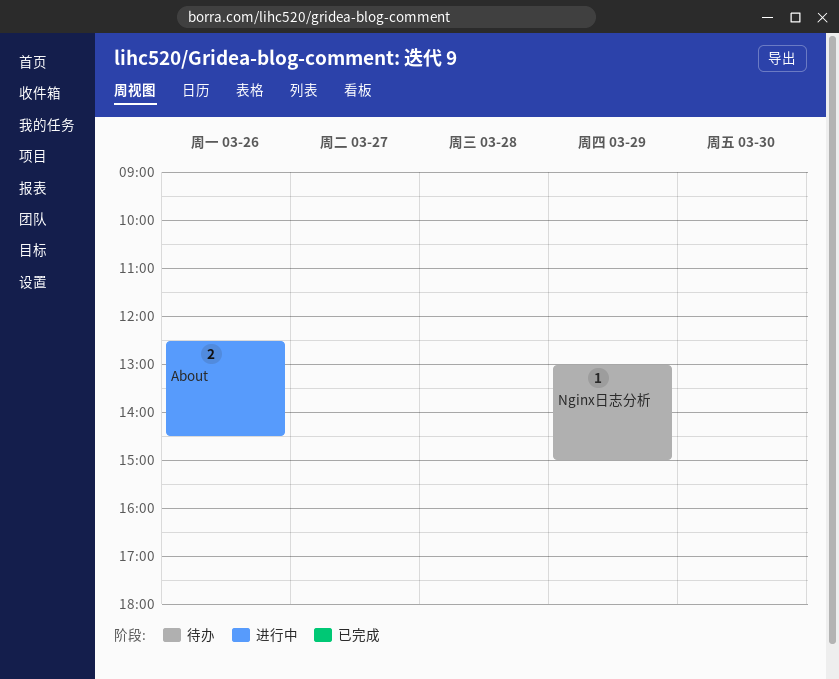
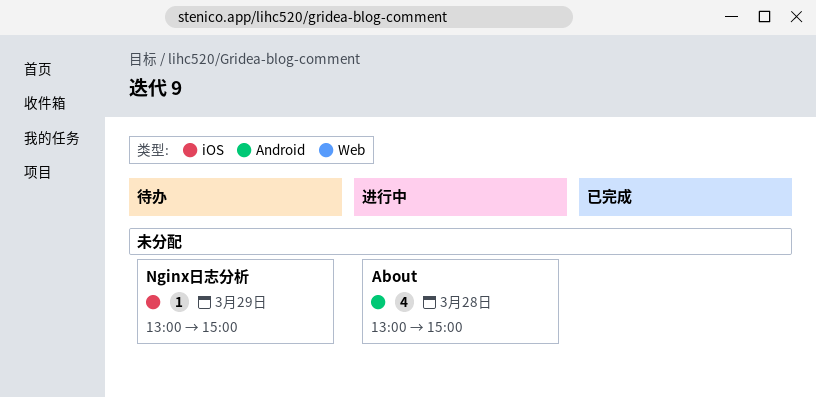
About, estimate: 2 -> 4
About, day: Mar 26 -> Mar 28
About, begins: 12:30 -> 13:00
About, ends: 14:30 -> 15:00

